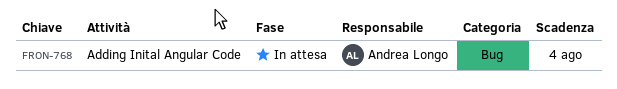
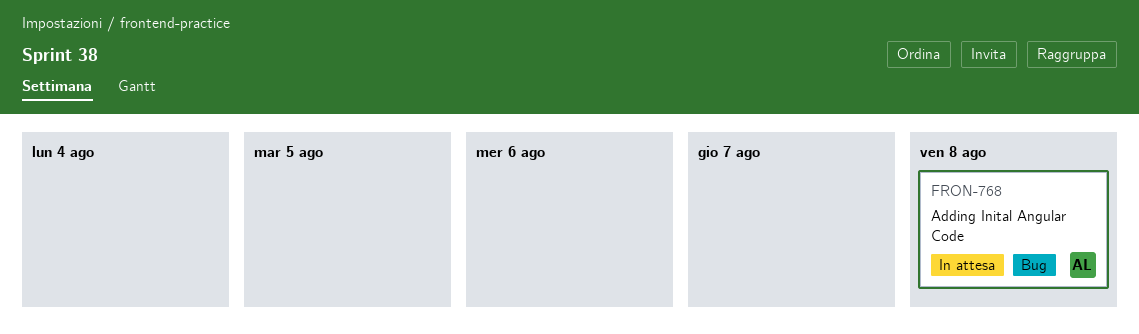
FRON-768, due: Aug 4 -> Aug 8

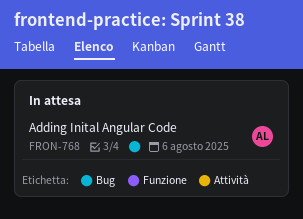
FRON-768, due: Aug 8 -> Aug 6

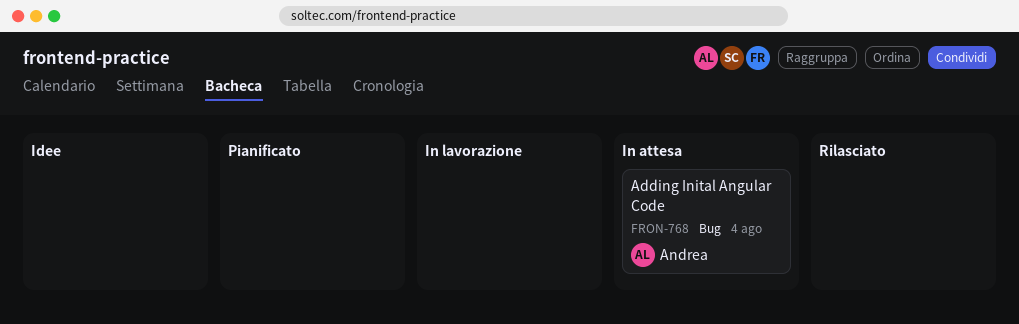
FRON-768, due: Aug 6 -> Aug 4

